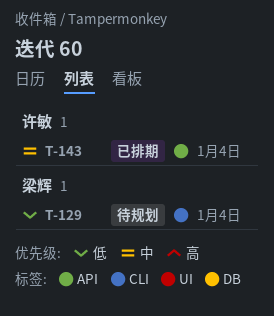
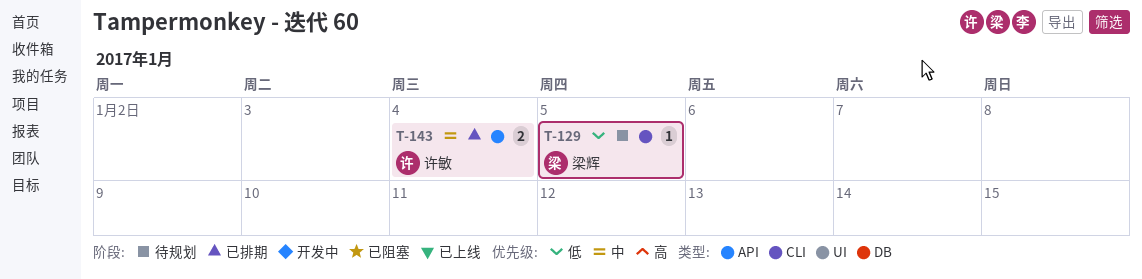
T-129, due: Jan 4 -> Jan 5

